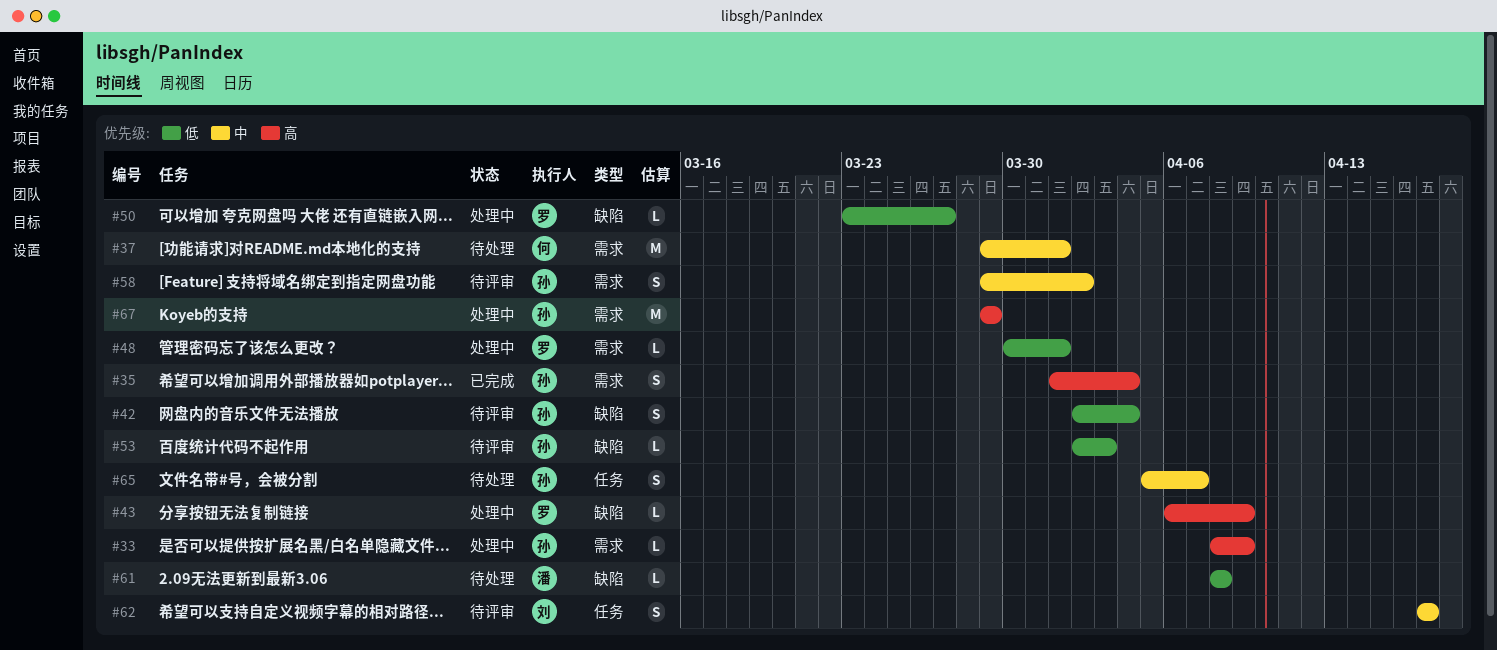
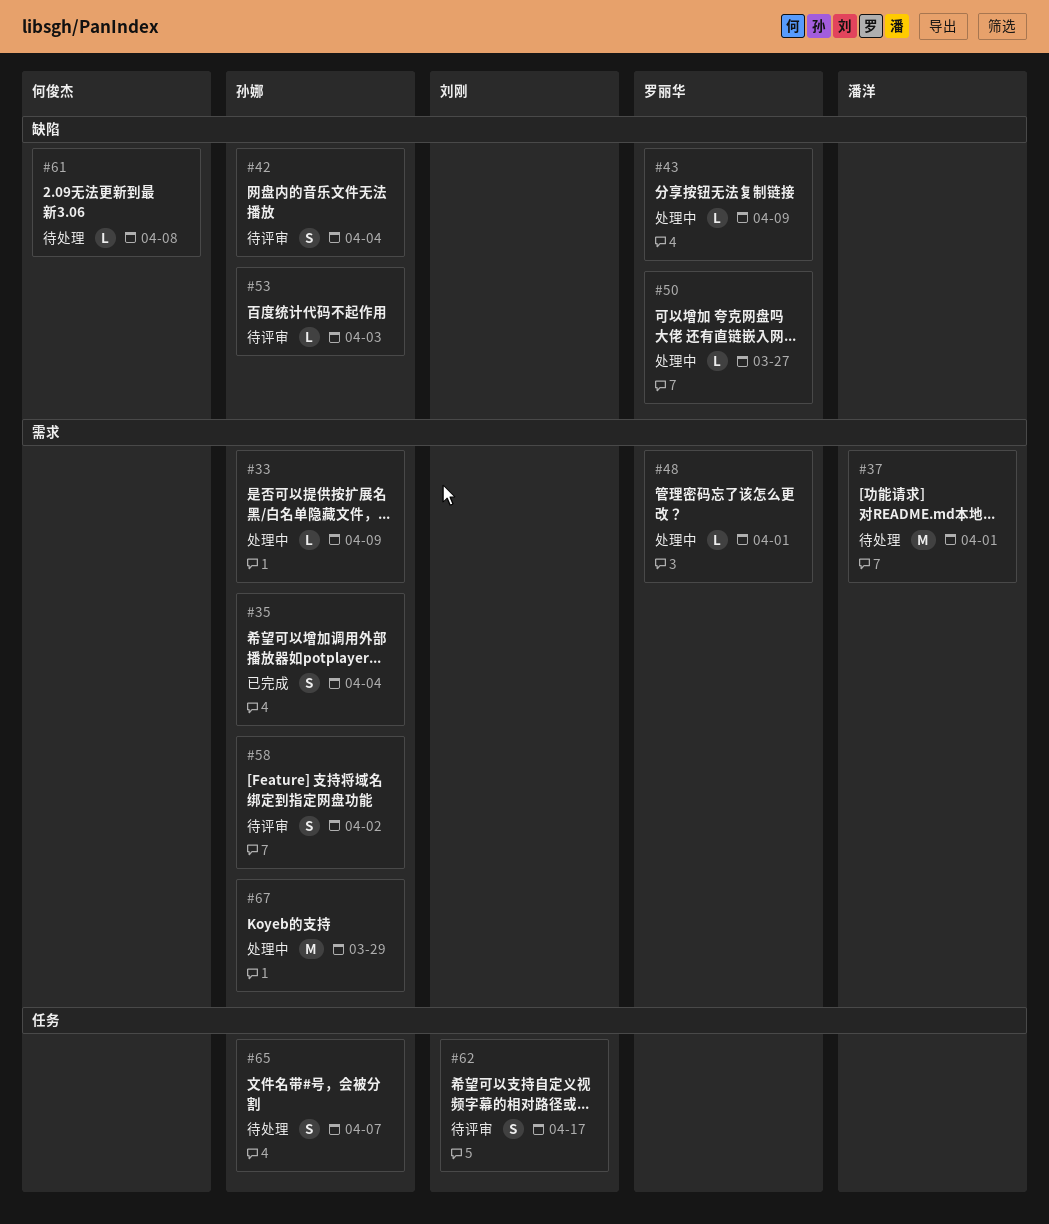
#37, owner: 何俊杰 -> 潘洋
#61, owner: 潘洋 -> 何俊杰

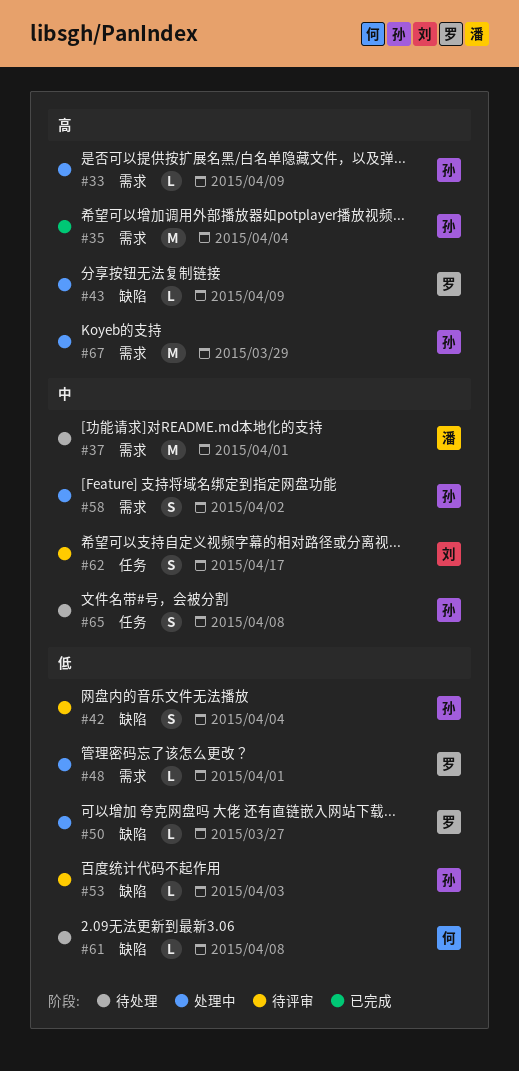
#35, estimate: S -> M
#58, status: 待评审 -> 处理中
#65, due: Apr 7 -> Apr 8

